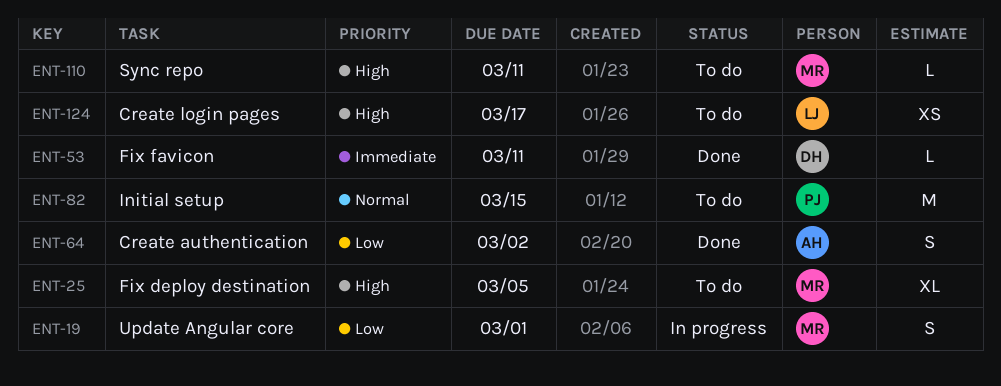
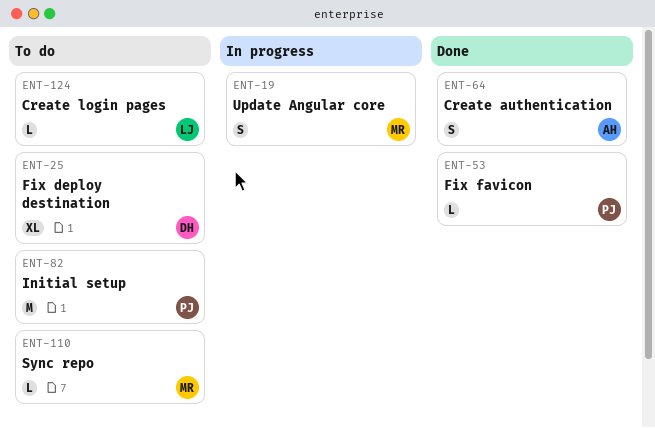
ENT-25, owner: MR -> DH
ENT-53, owner: DH -> PJ
ENT-124, estimate: XS -> L

